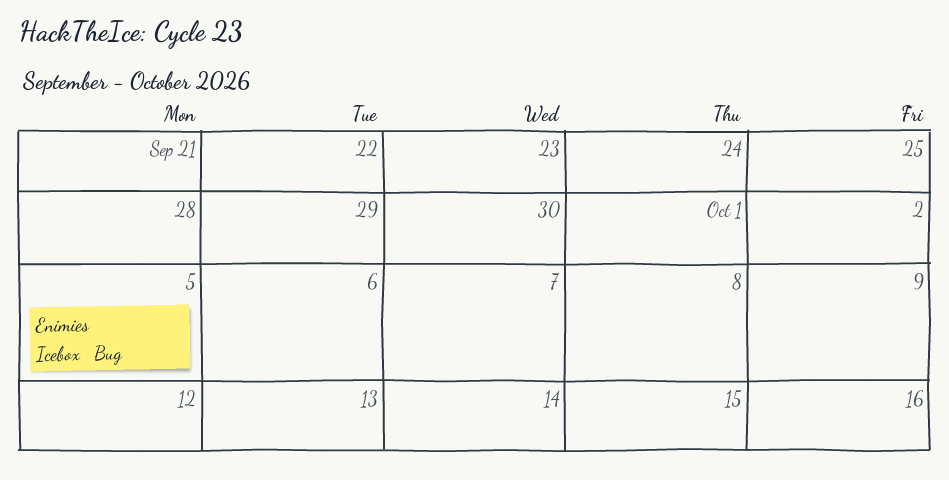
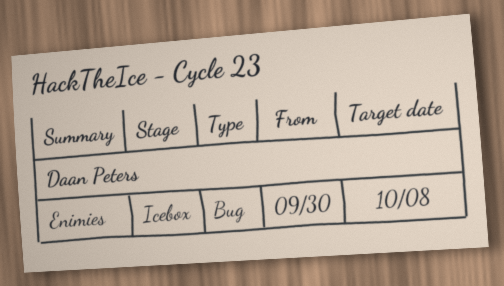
Enimies, due: Oct 5 -> Oct 8

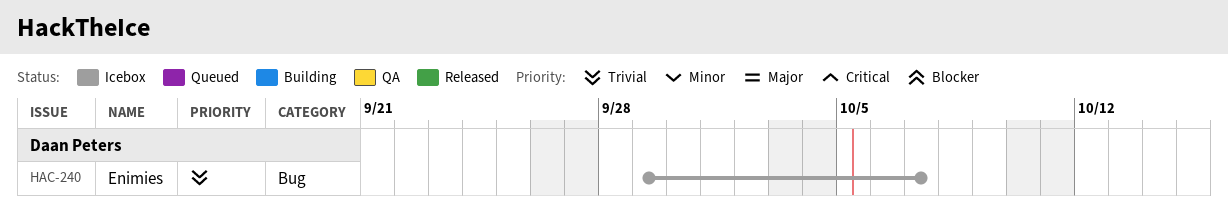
Enimies, start: Sep 30 -> Sep 29
Enimies, due: Oct 8 -> Oct 7

